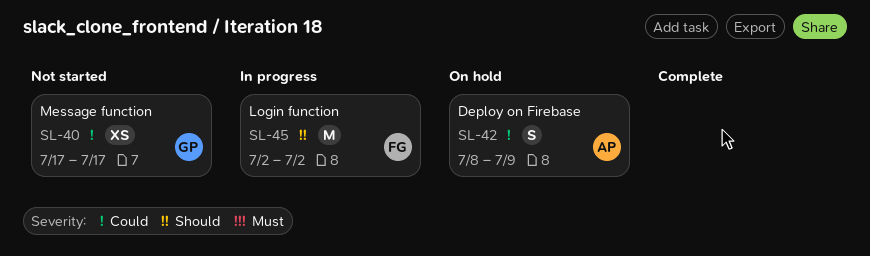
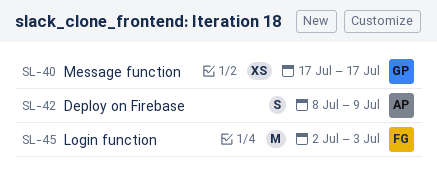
SL-45, due: Jul 2 -> Jul 3

